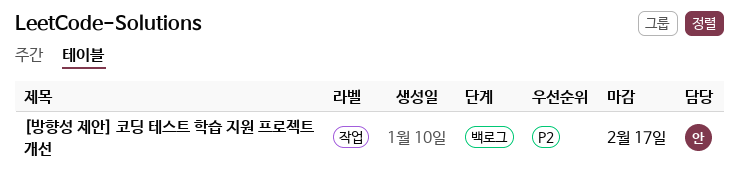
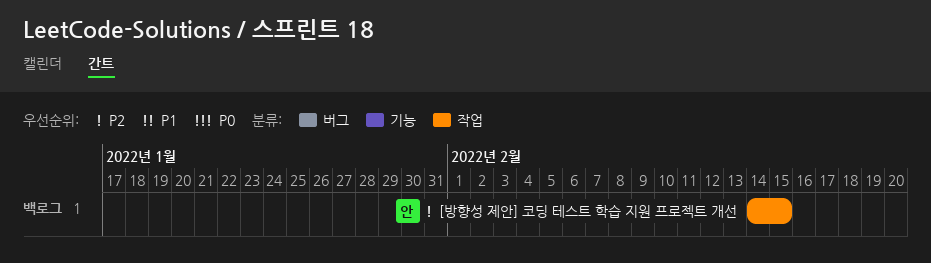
[방향성 제안] 코딩 테스트 학습 지원 프로젝트 개선, due: Feb 17 -> Feb 15

